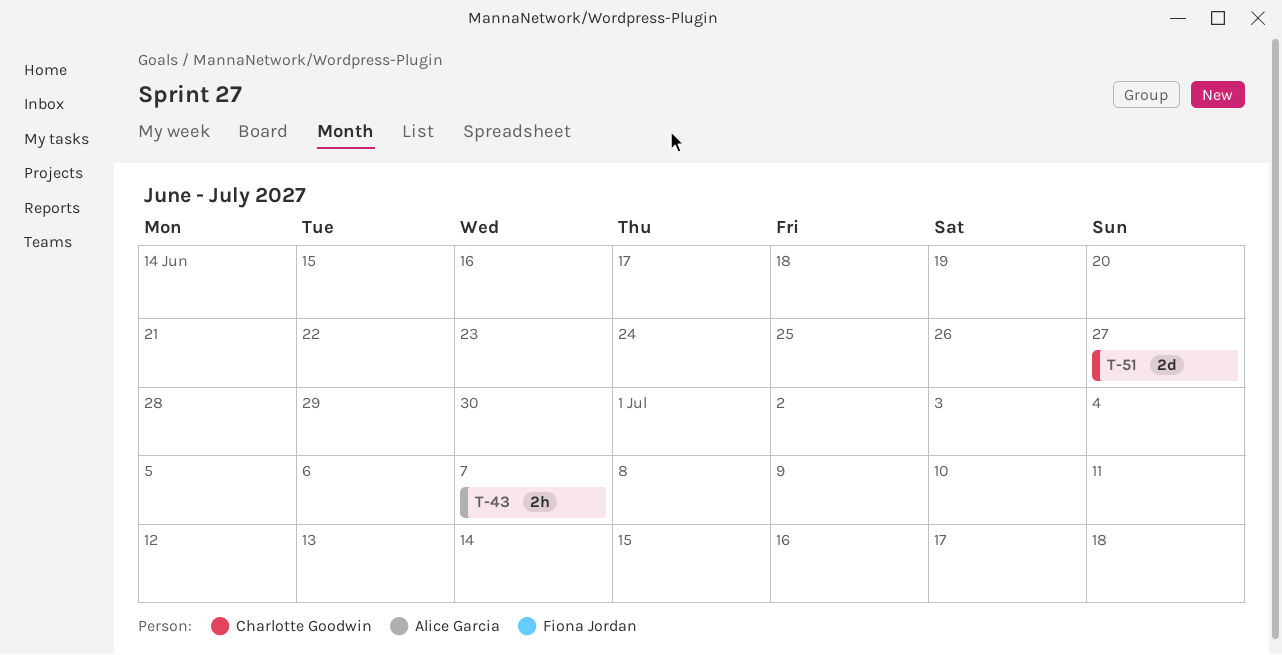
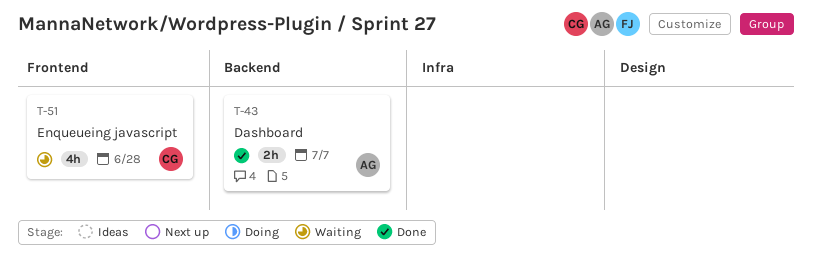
T-51, estimate: 2d -> 4h
T-51, due: Jun 27 -> Jun 28

